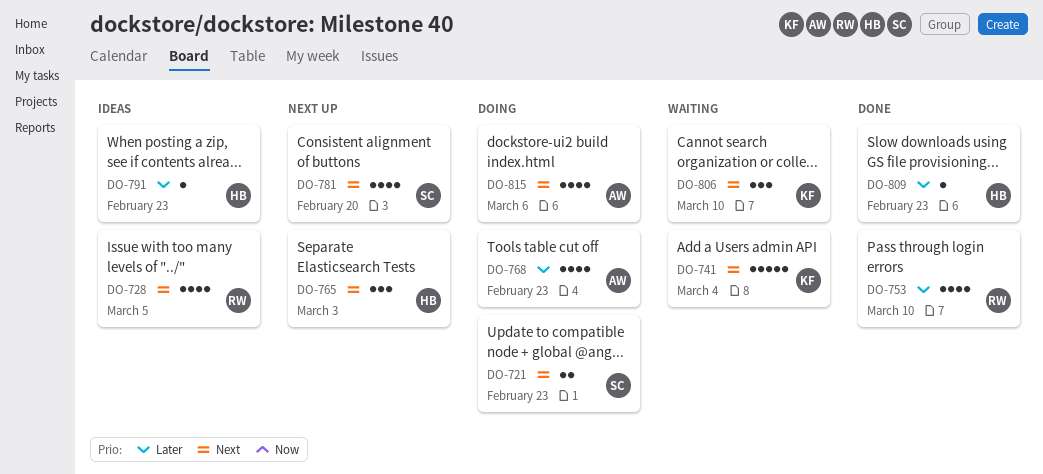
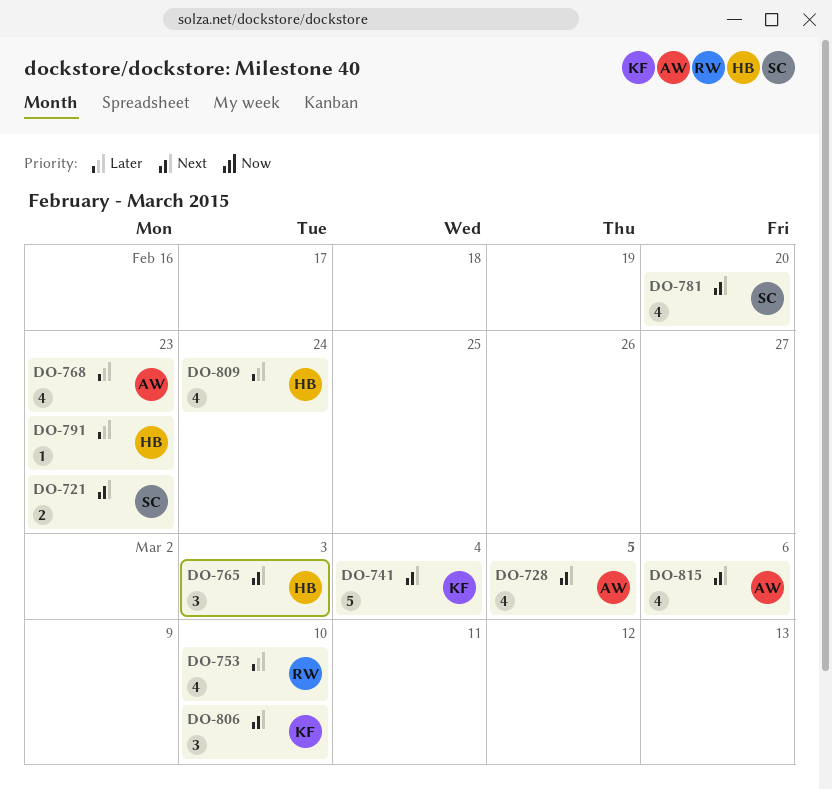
DO-728, owner: RW -> AW
DO-809, estimate: 1 -> 4
DO-809, due: Feb 23 -> Feb 24

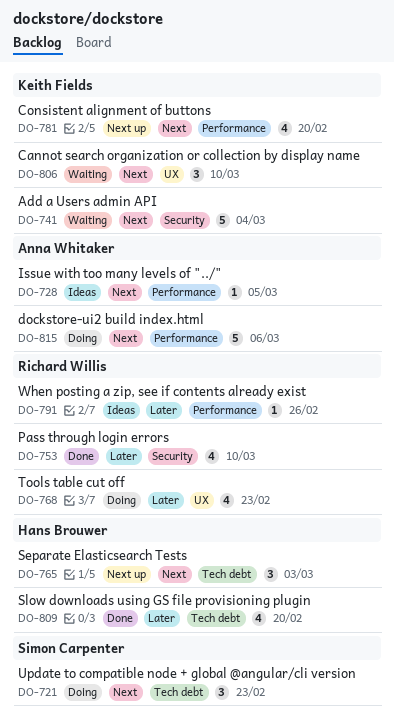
DO-721, estimate: 2 -> 3
DO-728, estimate: 4 -> 1
DO-768, owner: Anna Whitaker -> Richard Willis
DO-781, owner: Simon Carpenter -> Keith Fields
DO-791, owner: Hans Brouwer -> Richard Willis
DO-791, due: Feb 23 -> Feb 26
DO-809, due: Feb 24 -> Feb 20
DO-815, estimate: 4 -> 5

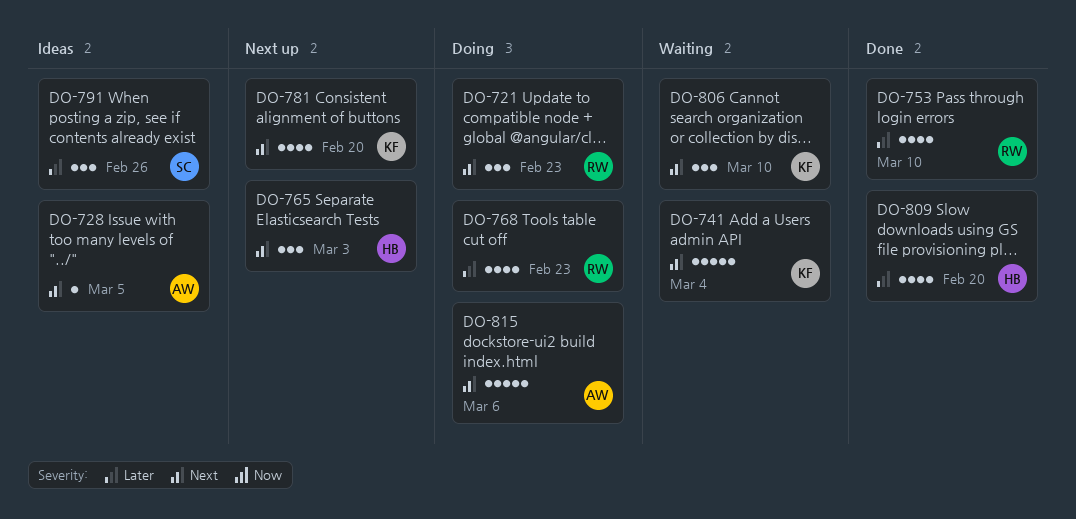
DO-721, owner: Simon Carpenter -> Richard Willis
DO-791, owner: Richard Willis -> Simon Carpenter
DO-791, estimate: 1 -> 3

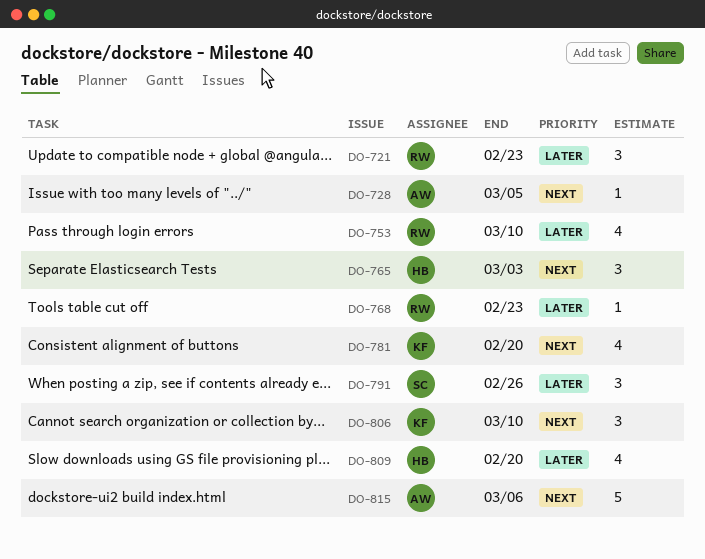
DO-721, priority: Next -> Later
DO-741: present -> none
DO-768, estimate: 4 -> 1

